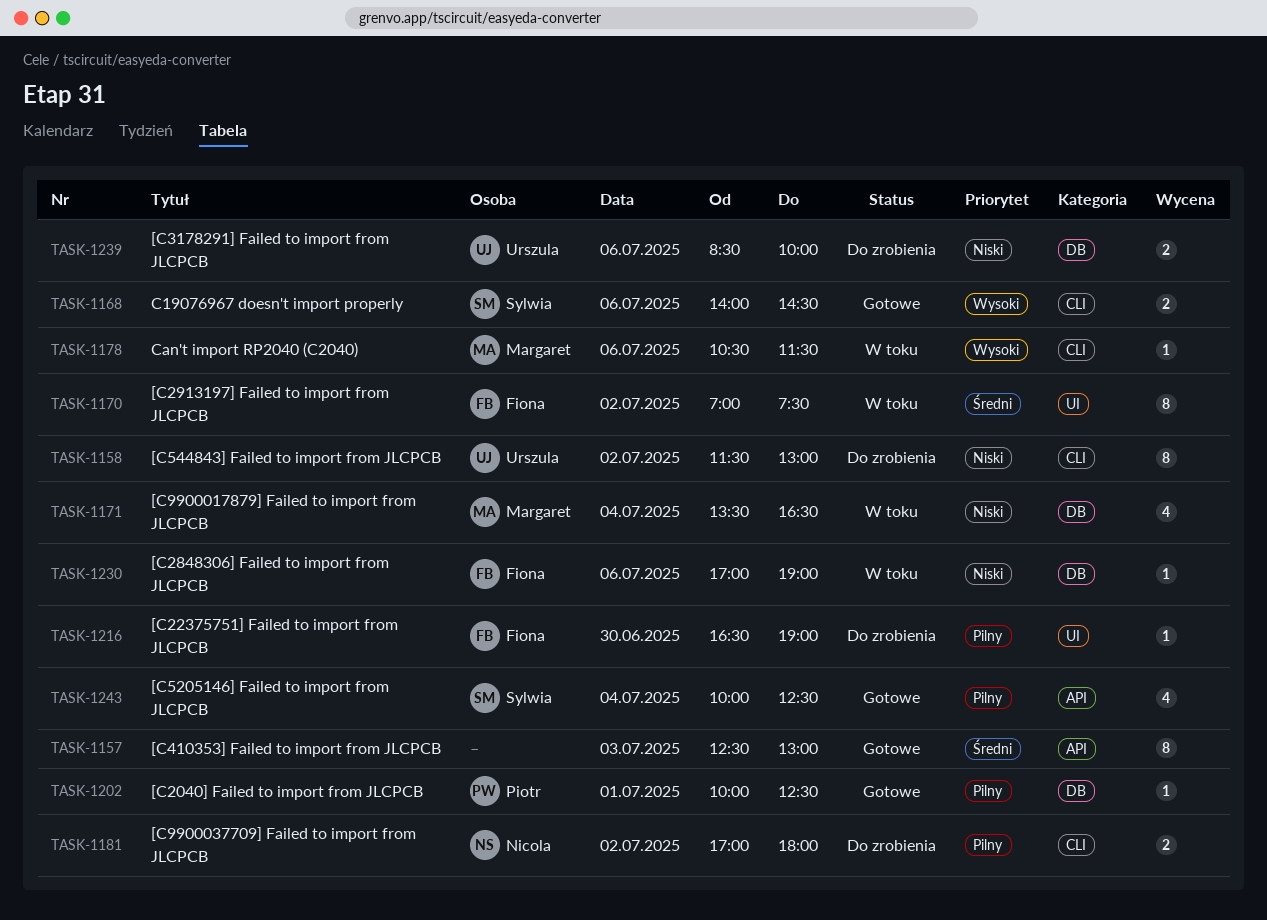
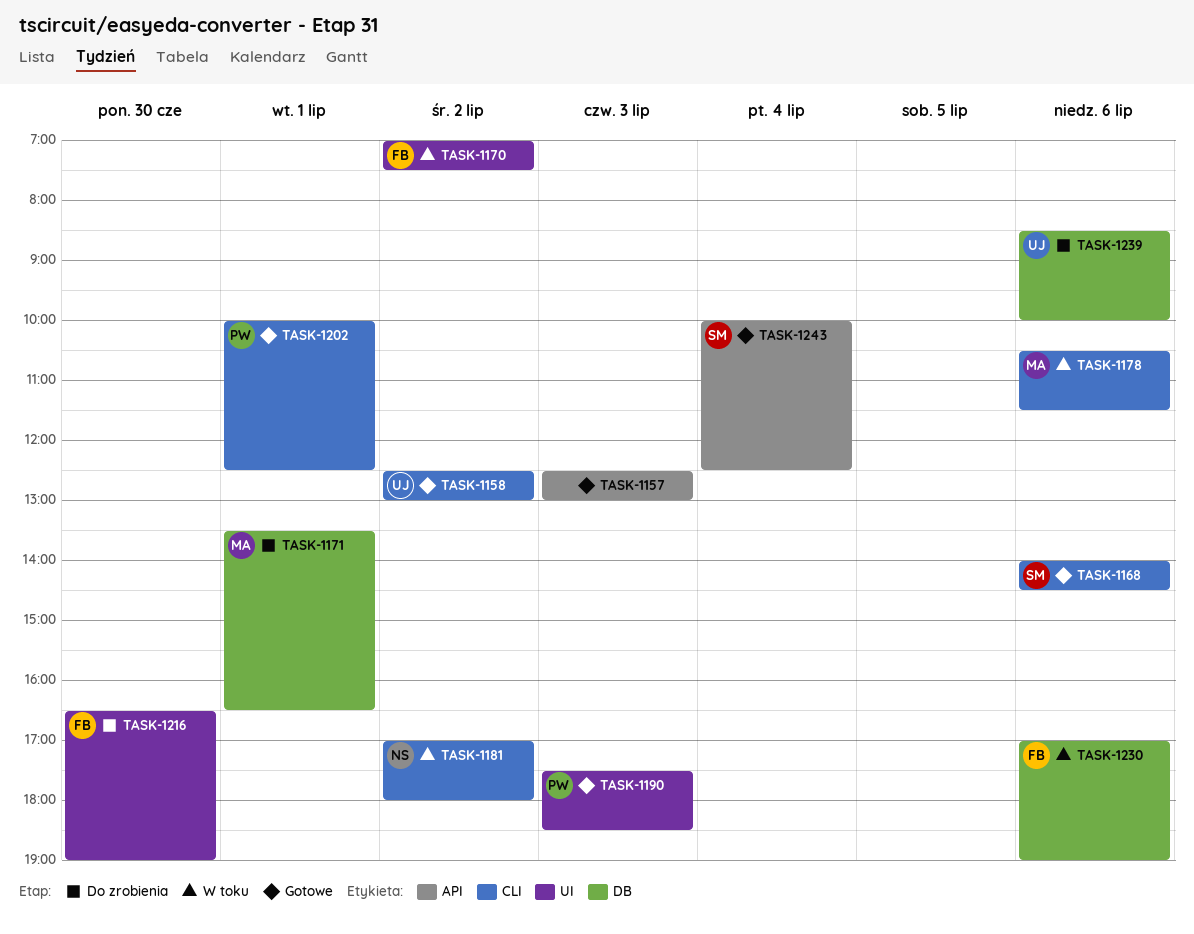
TASK-1158, status: Do zrobienia -> Gotowe
TASK-1158, begins: 11:30 -> 12:30
TASK-1171, status: W toku -> Do zrobienia
TASK-1171, day: Jul 4 -> Jul 1
TASK-1181, status: Do zrobienia -> W toku
TASK-1190: none -> present
TASK-1202, label: DB -> CLI

